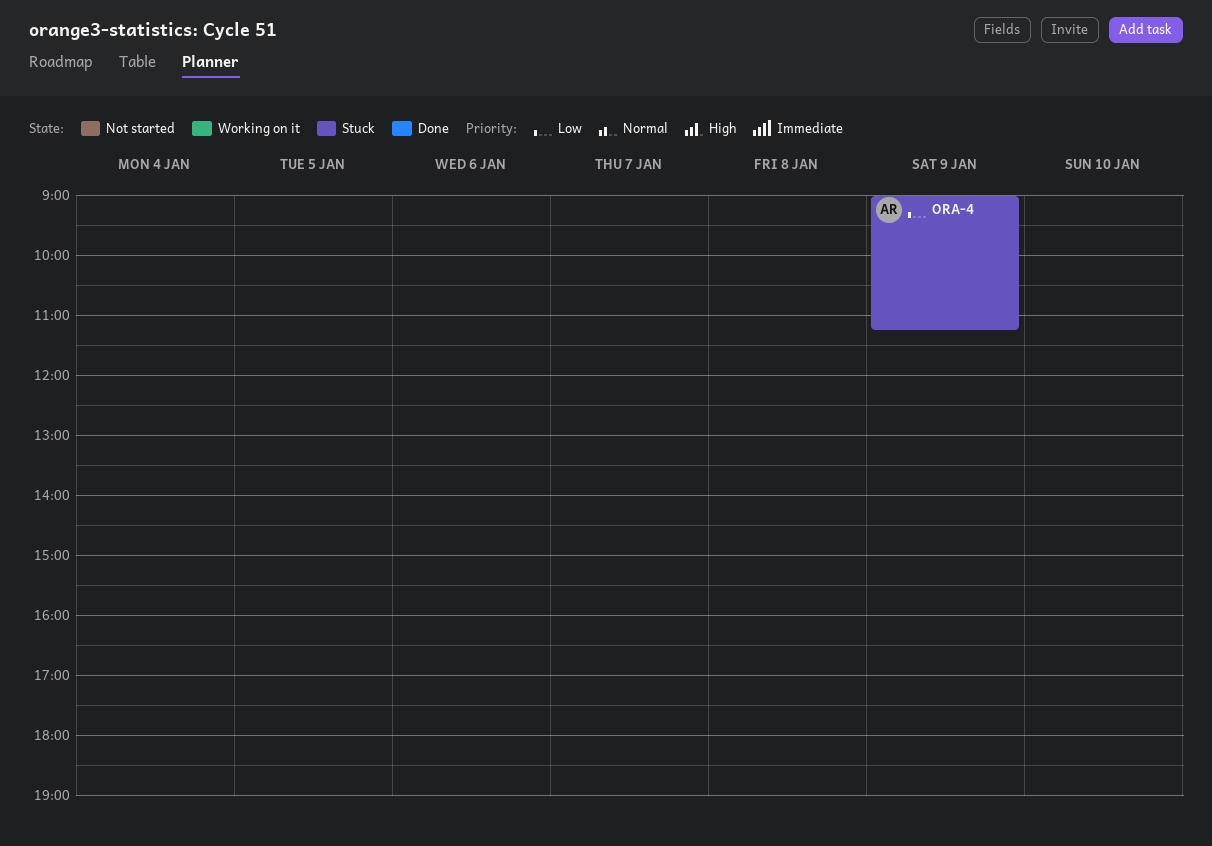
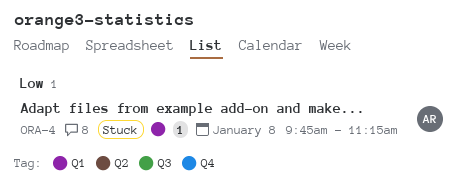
ORA-4, day: Jan 9 -> Jan 8
ORA-4, begins: 09:00 -> 09:45

